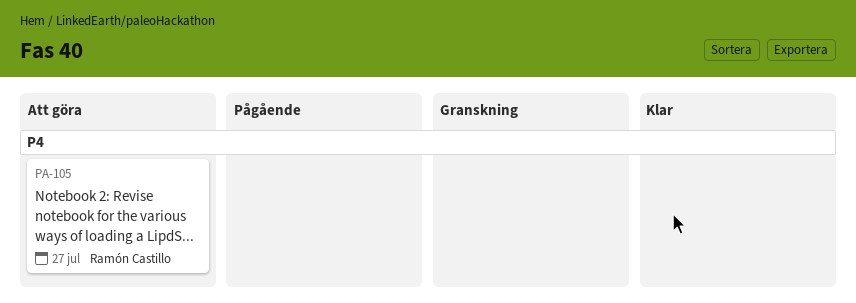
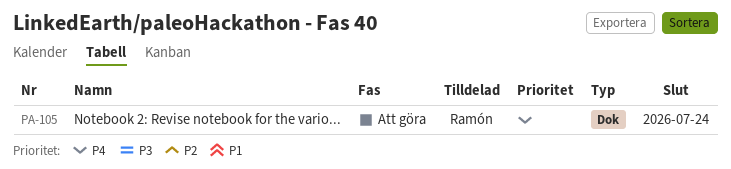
PA-105, due: Jul 27 -> Jul 24

